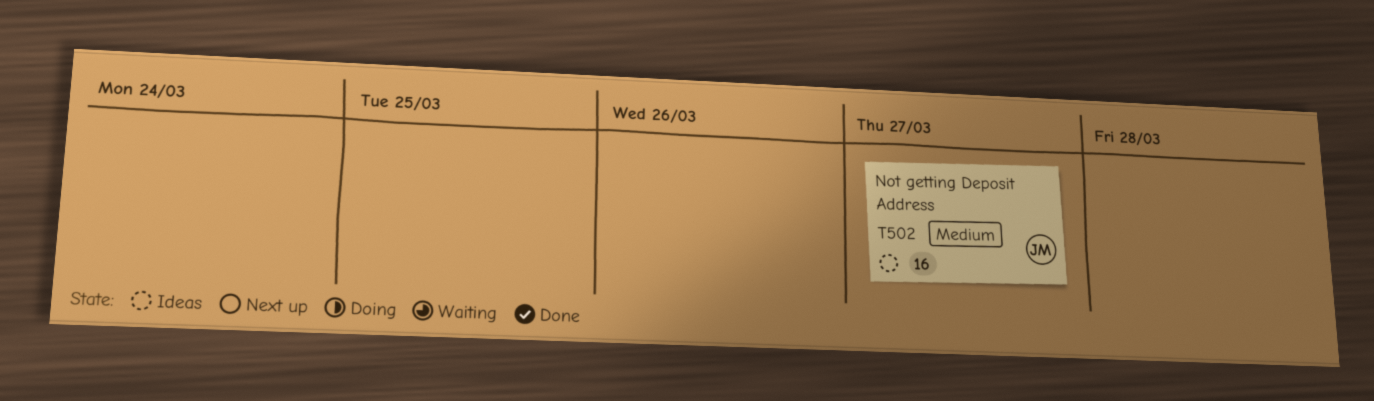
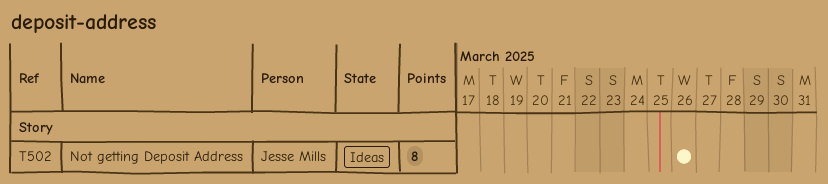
T502, estimate: 16 -> 8
T502, due: Mar 27 -> Mar 26

